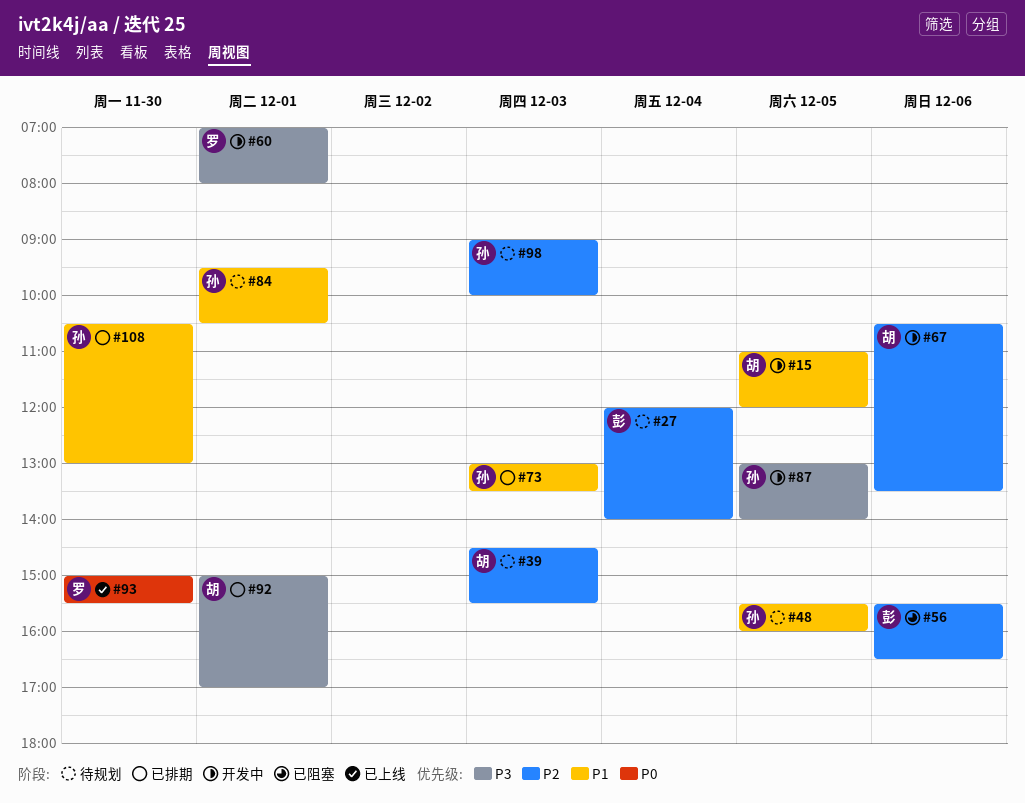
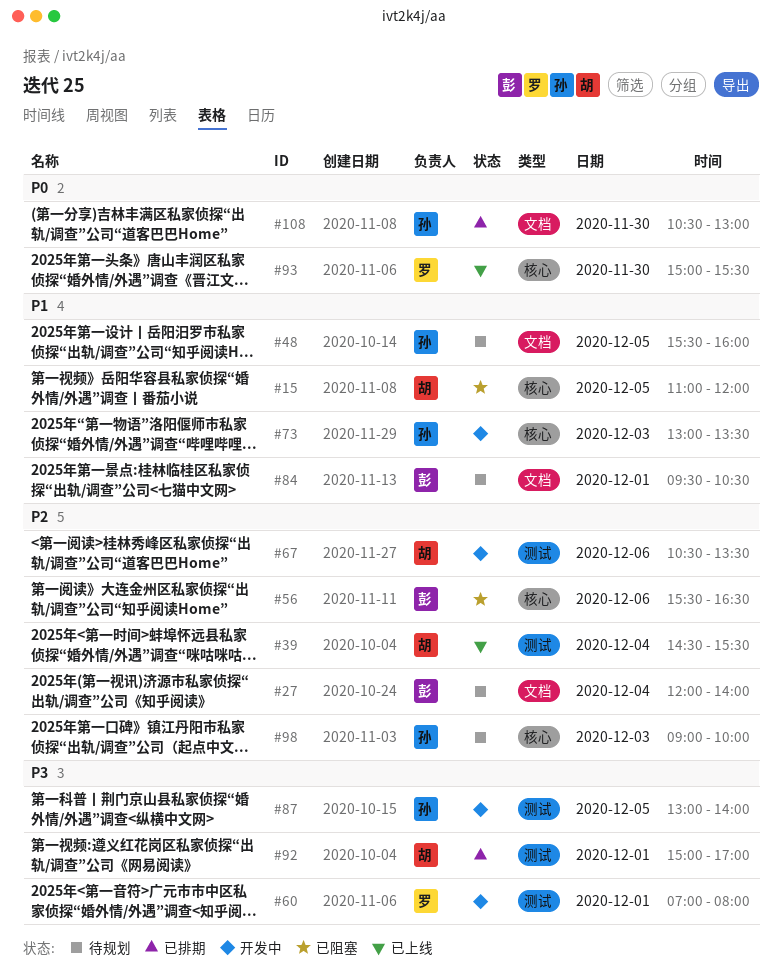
#15, status: 开发中 -> 已阻塞
#39, status: 待规划 -> 已上线
#39, day: Dec 3 -> Dec 4
#73, status: 已排期 -> 开发中
#84, owner: 孙 -> 彭
#108, priority: P1 -> P0

